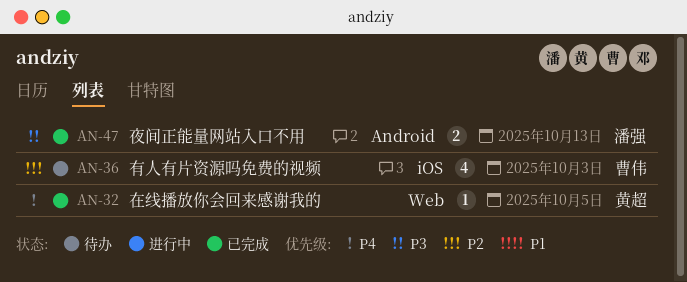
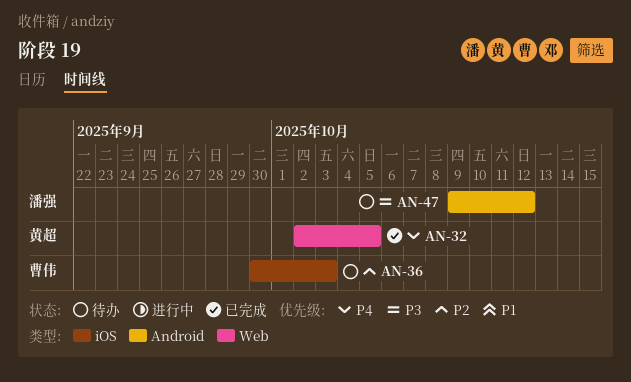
AN-47, status: 已完成 -> 待办
AN-47, due: Oct 13 -> Oct 12

